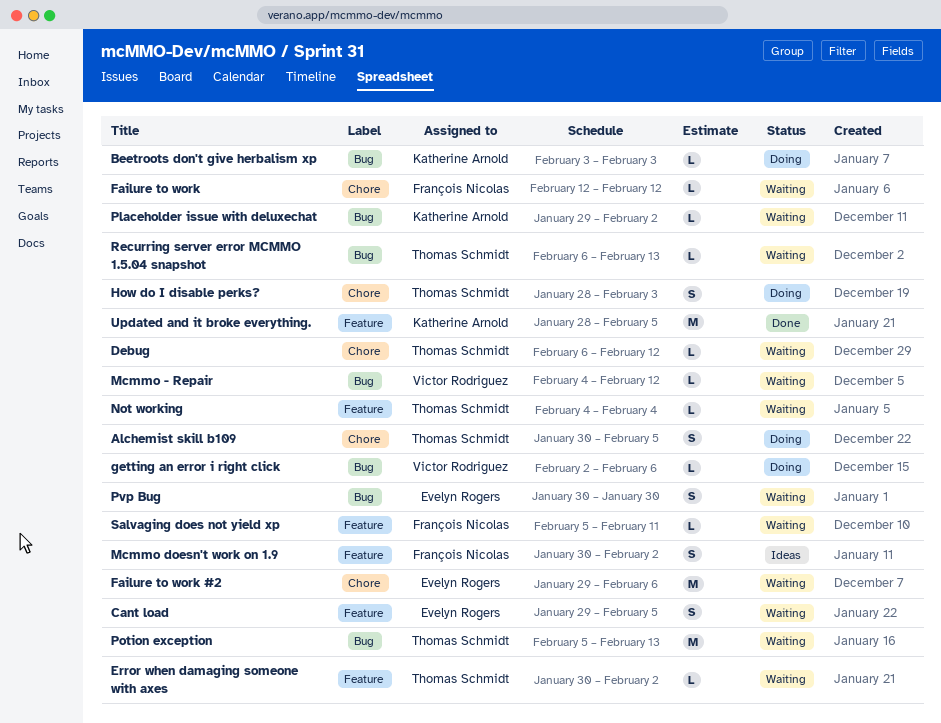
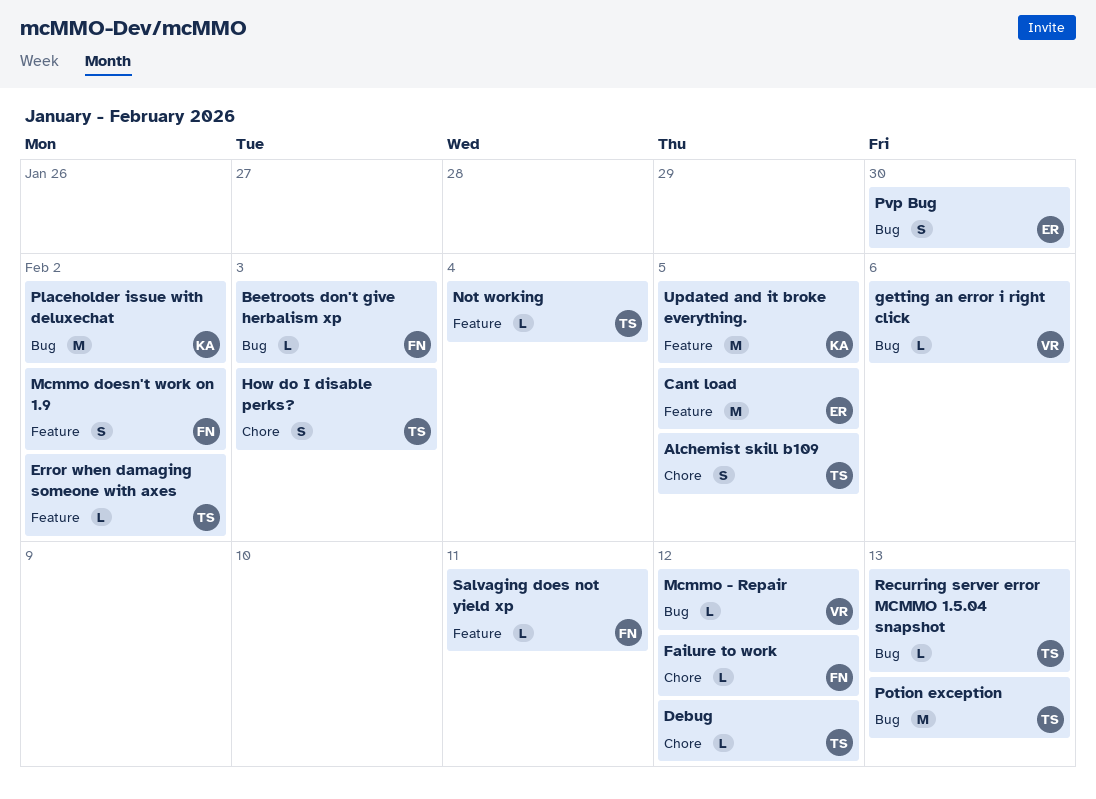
Beetroots don't give herbalism xp, owner: Katherine Arnold -> François Nicolas
Cant load, estimate: S -> M
Failure to work #2: present -> none
Placeholder issue with deluxechat, estimate: L -> M

